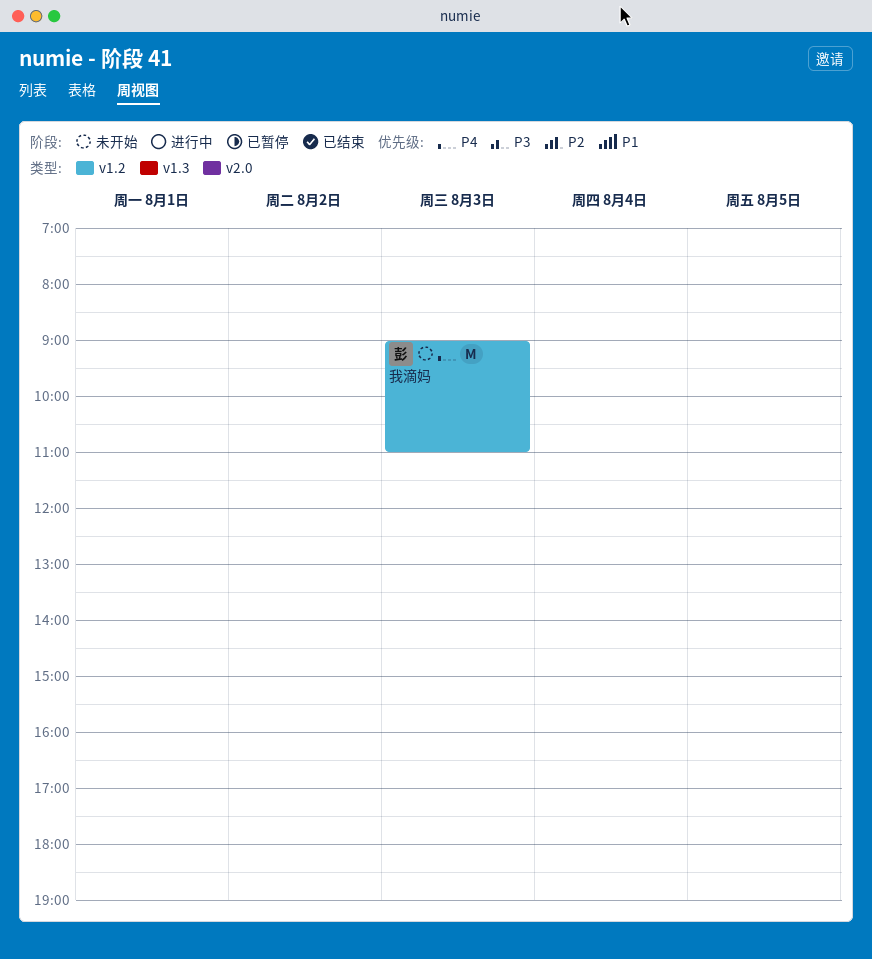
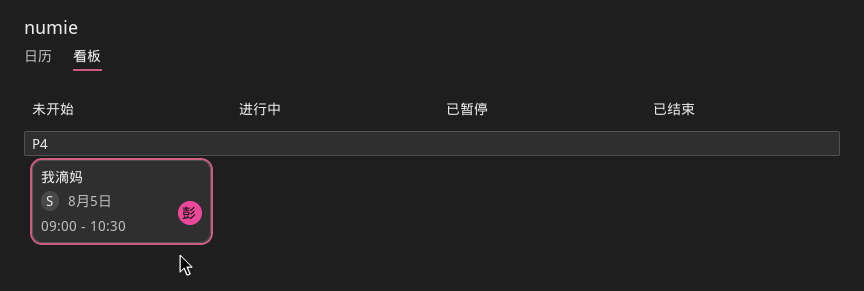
我滴妈, estimate: M -> S
我滴妈, day: Aug 3 -> Aug 5
我滴妈, ends: 11:00 -> 10:30

